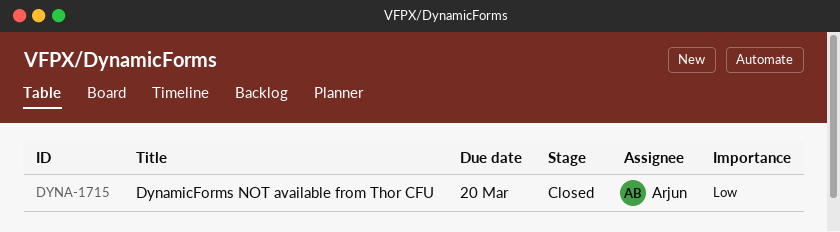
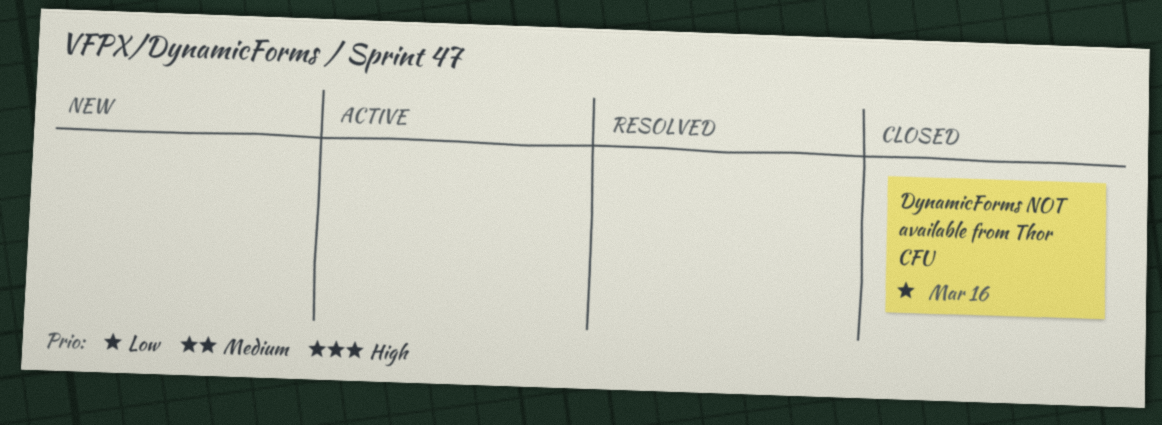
DynamicForms NOT available from Thor CFU, due: Mar 20 -> Mar 16

